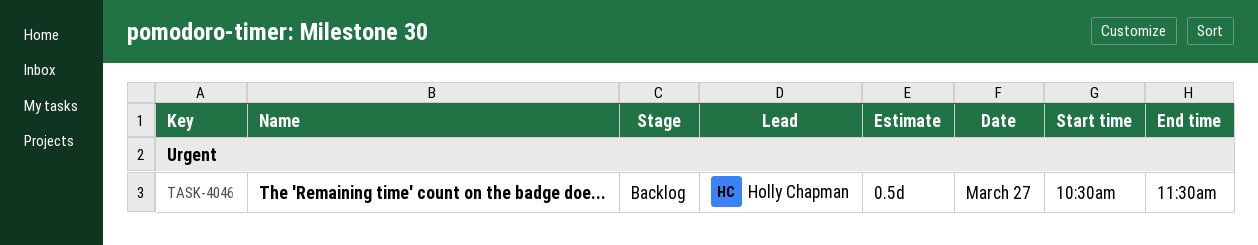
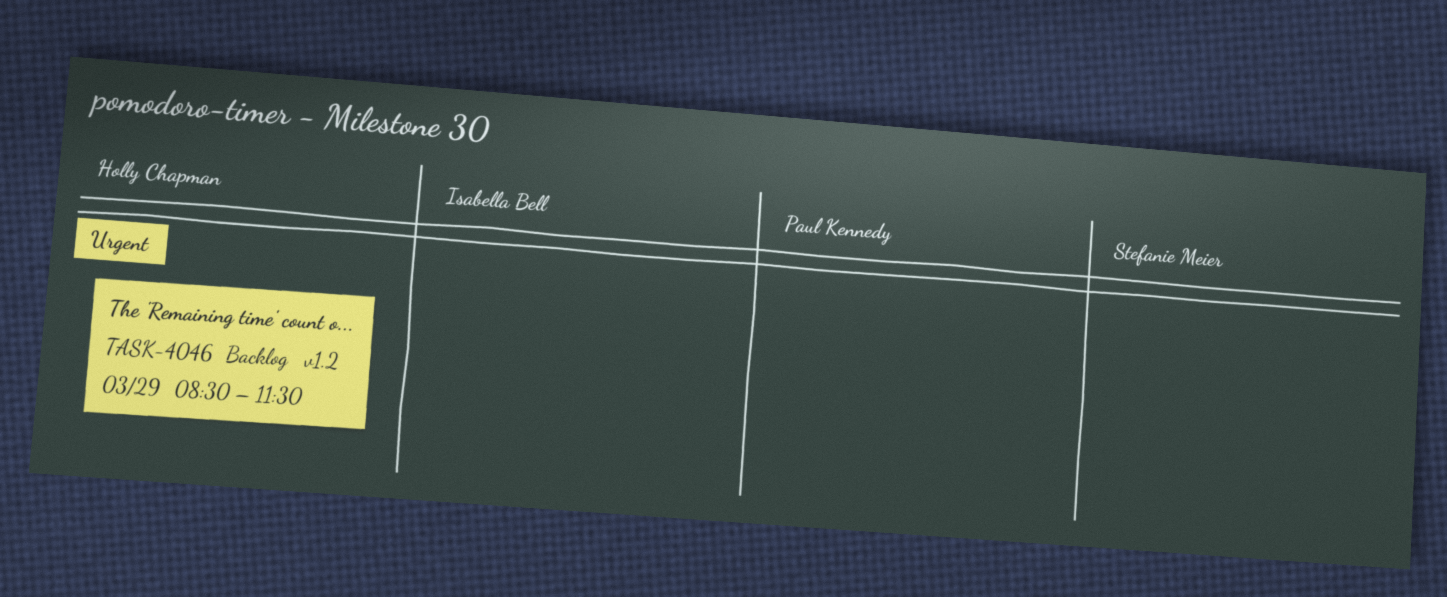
TASK-4046, day: Mar 27 -> Mar 29
TASK-4046, begins: 10:30 -> 08:30

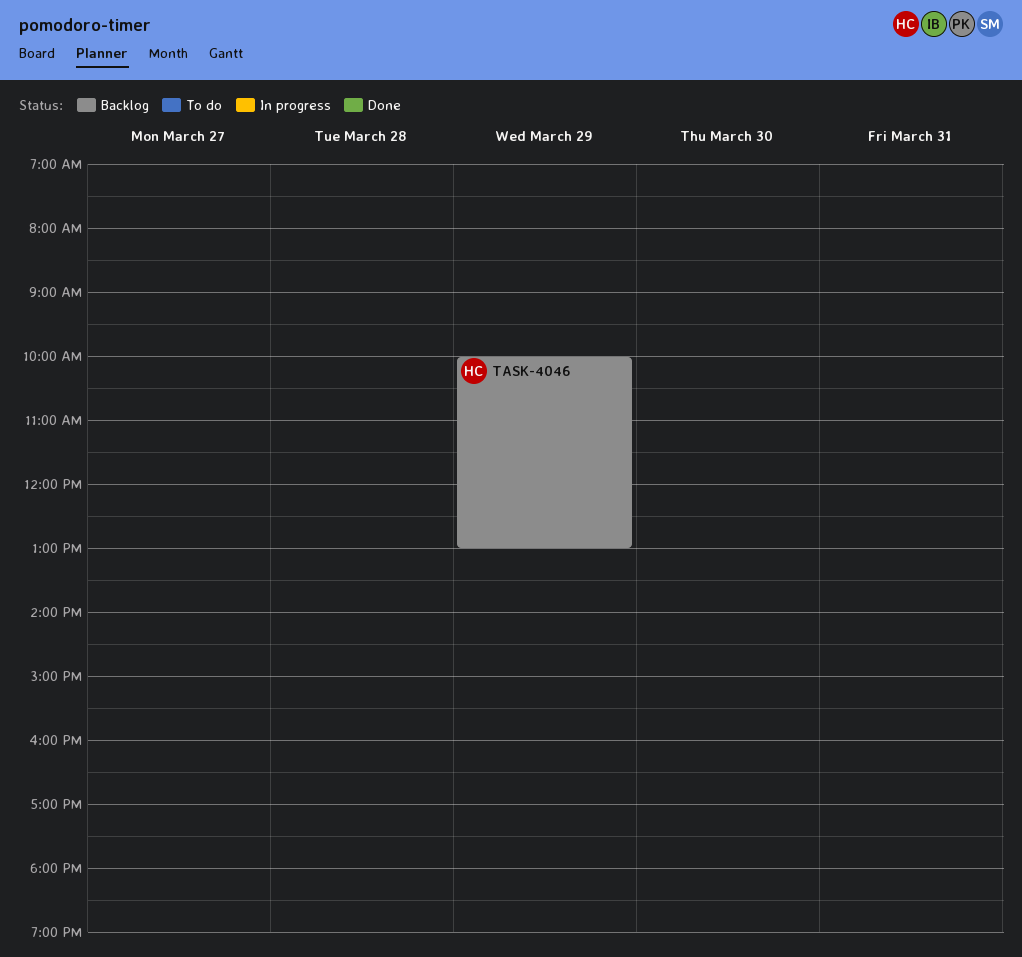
TASK-4046, begins: 08:30 -> 10:00
TASK-4046, ends: 11:30 -> 13:00

